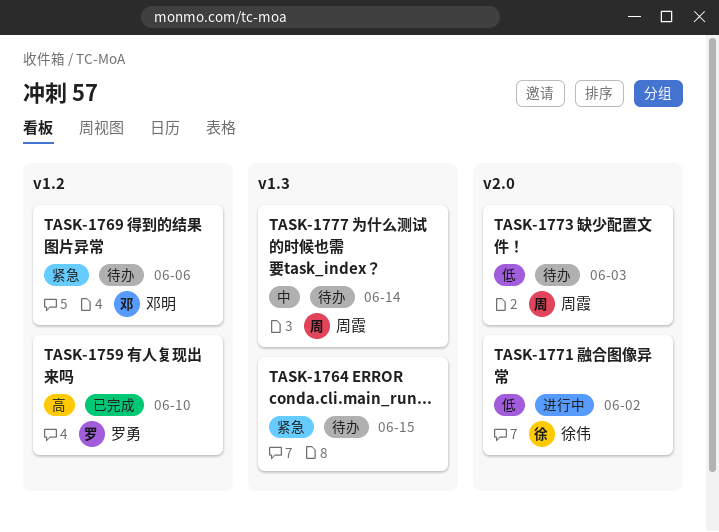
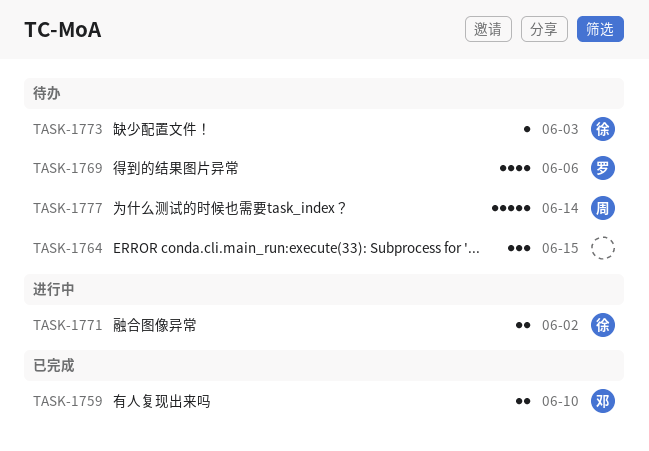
TASK-1759, owner: 罗勇 -> 邓明
TASK-1769, owner: 邓明 -> 罗勇
TASK-1773, owner: 周霞 -> 徐伟

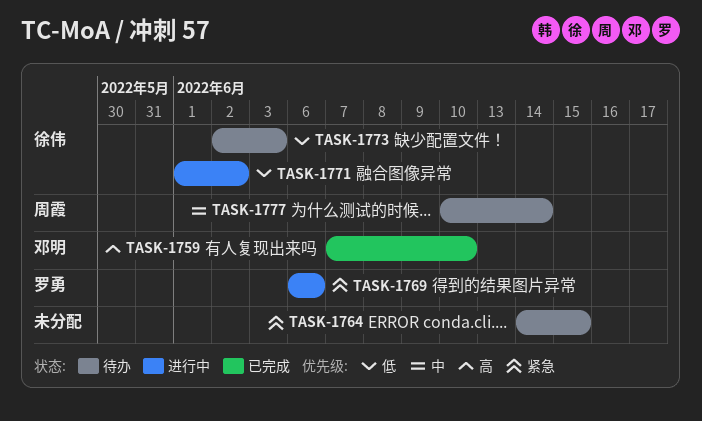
TASK-1769, status: 待办 -> 进行中

